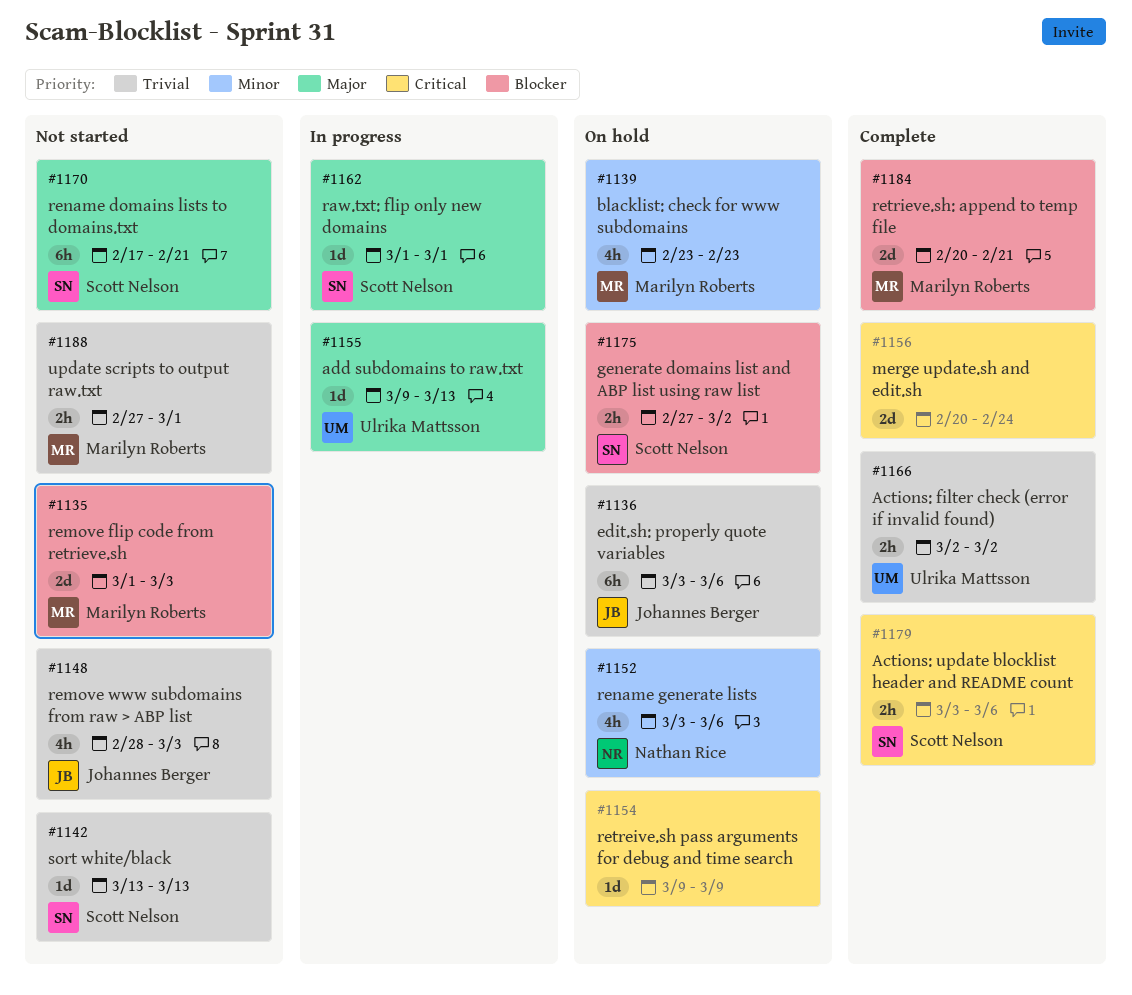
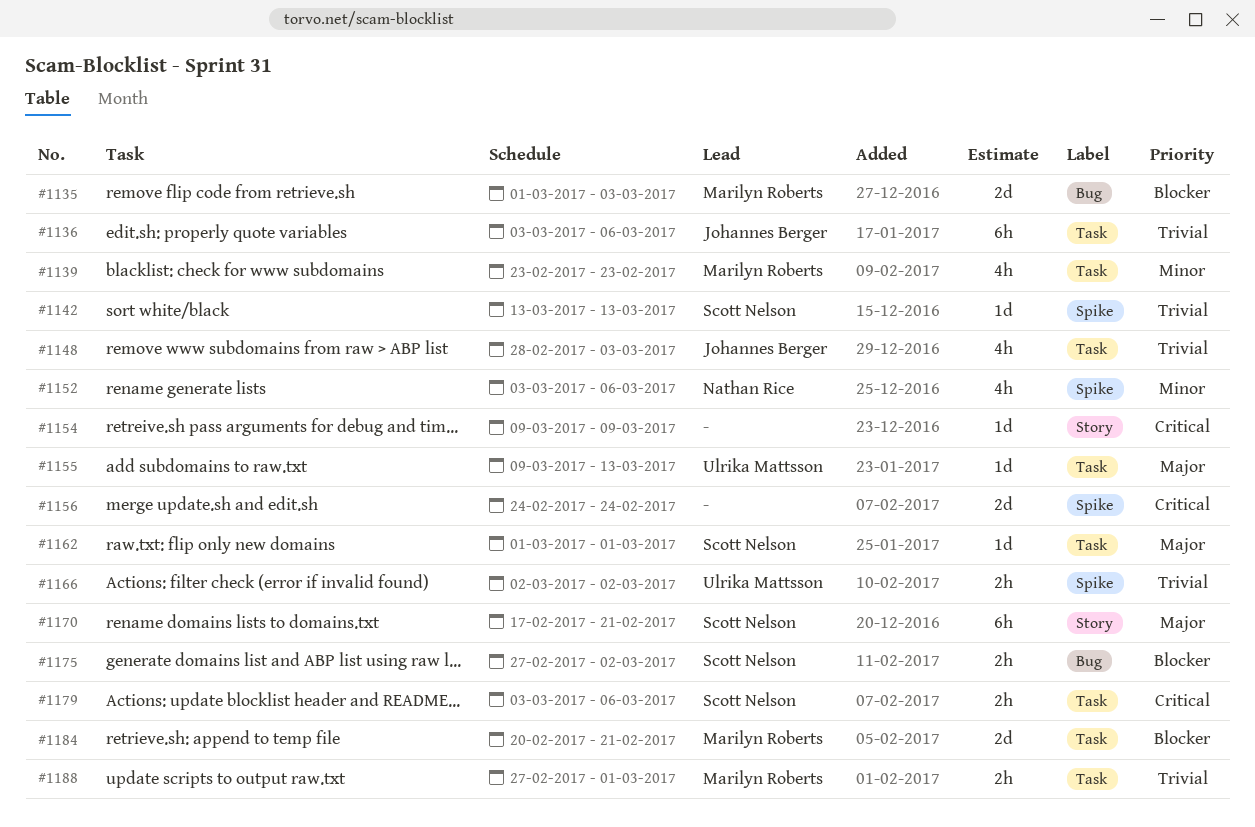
#1156, start: Feb 20 -> Feb 24

